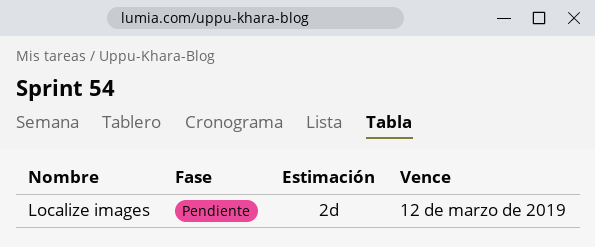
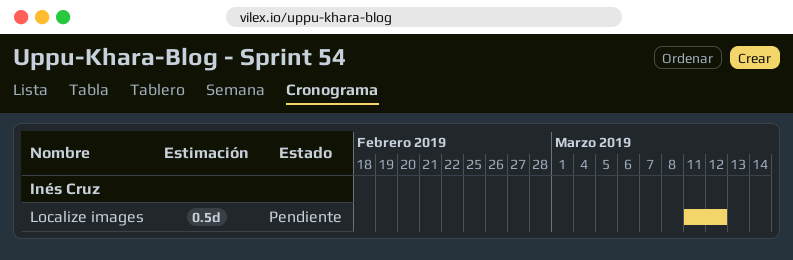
Localize images, estimate: 2d -> 0.5d

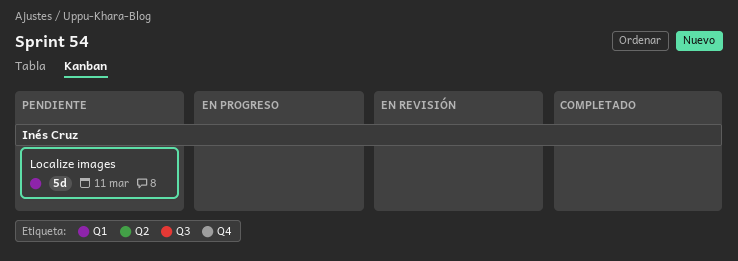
Localize images, estimate: 0.5d -> 5d
Localize images, due: Mar 12 -> Mar 11

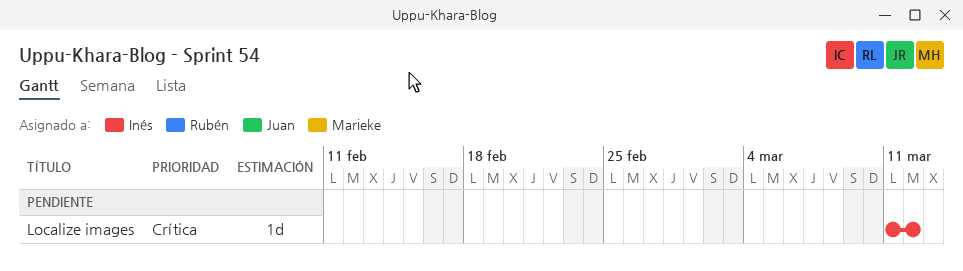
Localize images, estimate: 5d -> 1d
Localize images, due: Mar 11 -> Mar 12

